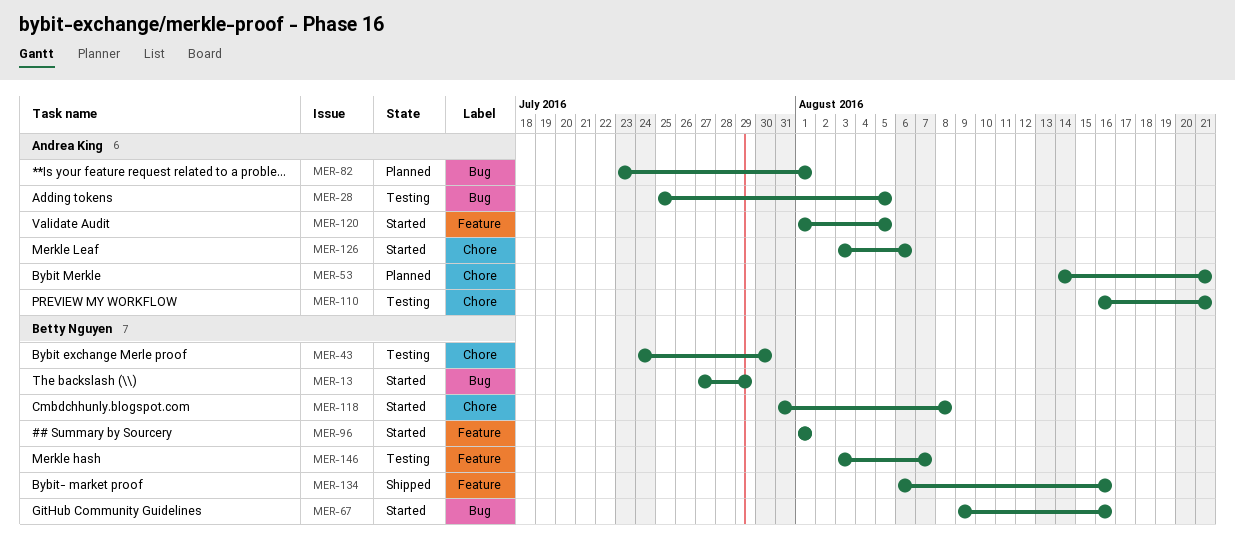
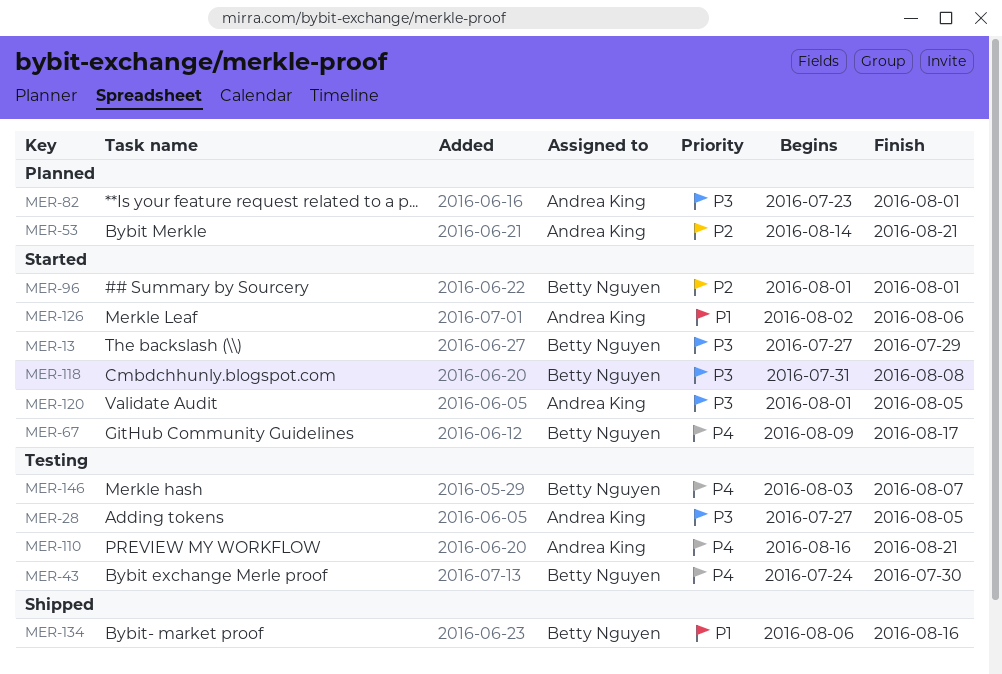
MER-28, start: Jul 25 -> Jul 27
MER-67, due: Aug 16 -> Aug 17
MER-126, start: Aug 3 -> Aug 2

